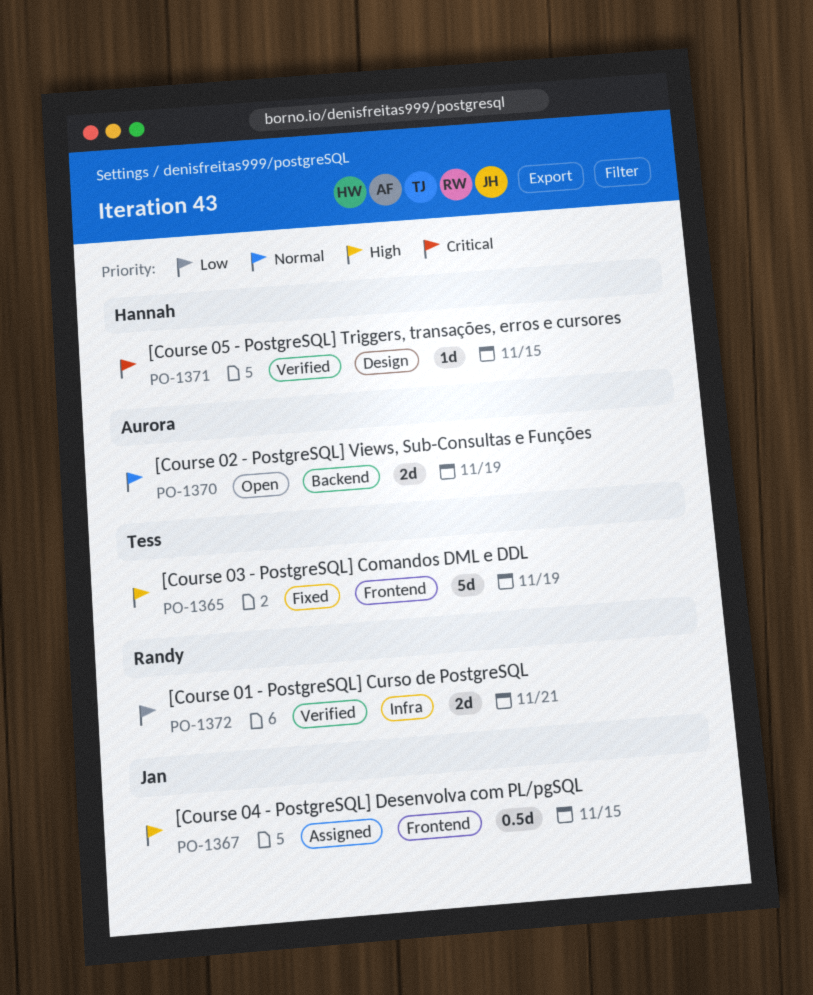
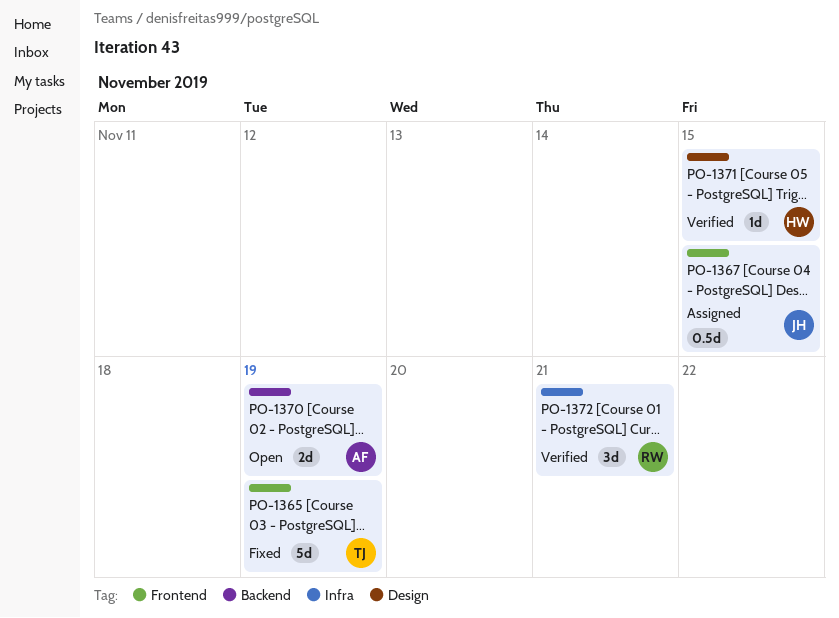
PO-1372, estimate: 2d -> 3d

